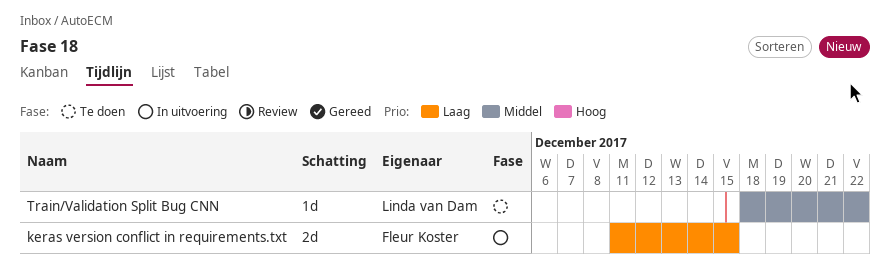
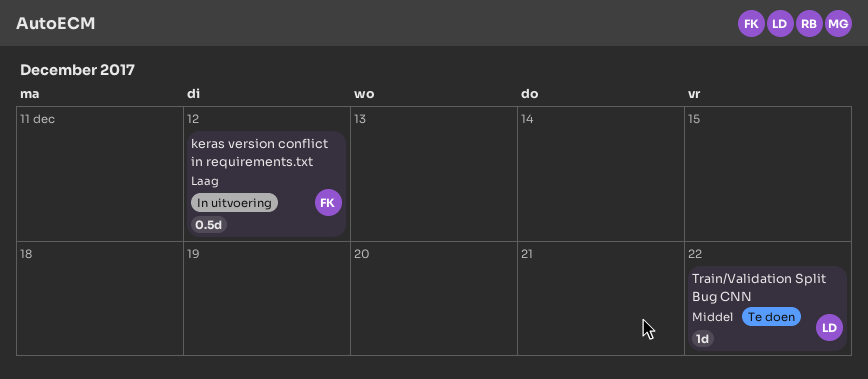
keras version conflict in requirements.txt, estimate: 2d -> 0.5d
keras version conflict in requirements.txt, due: Dec 15 -> Dec 12

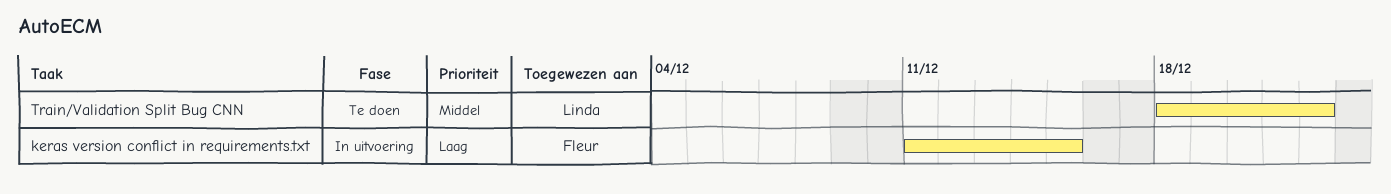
keras version conflict in requirements.txt, due: Dec 12 -> Dec 15

